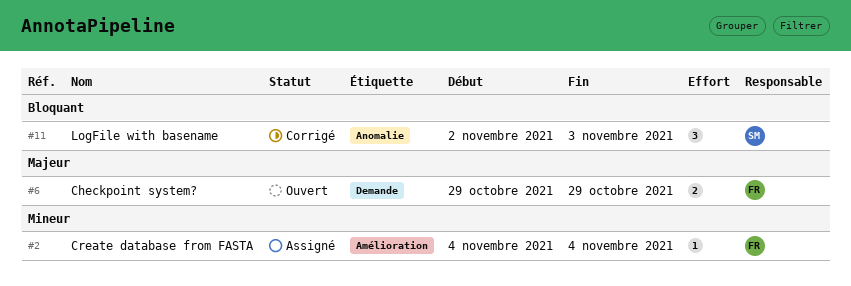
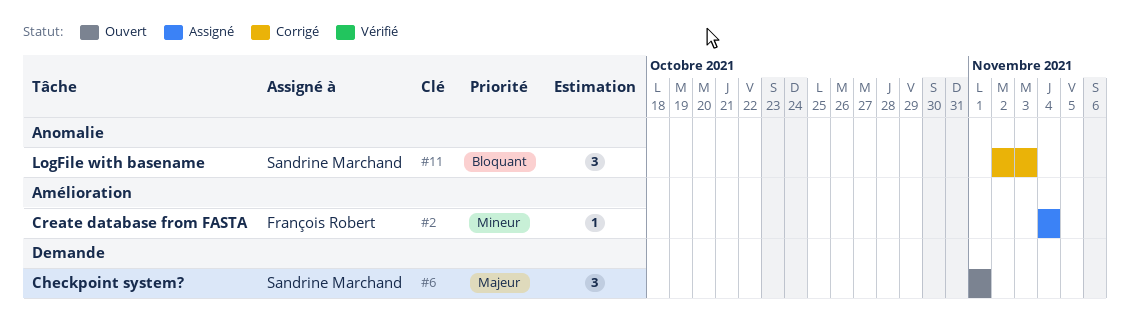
#6, owner: François Robert -> Sandrine Marchand
#6, estimate: 2 -> 3
#6, start: Oct 29 -> Nov 1
#6, due: Oct 29 -> Nov 1

